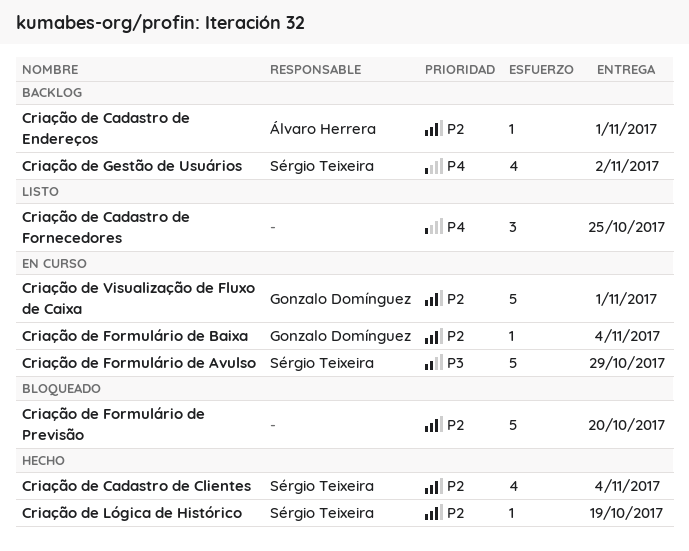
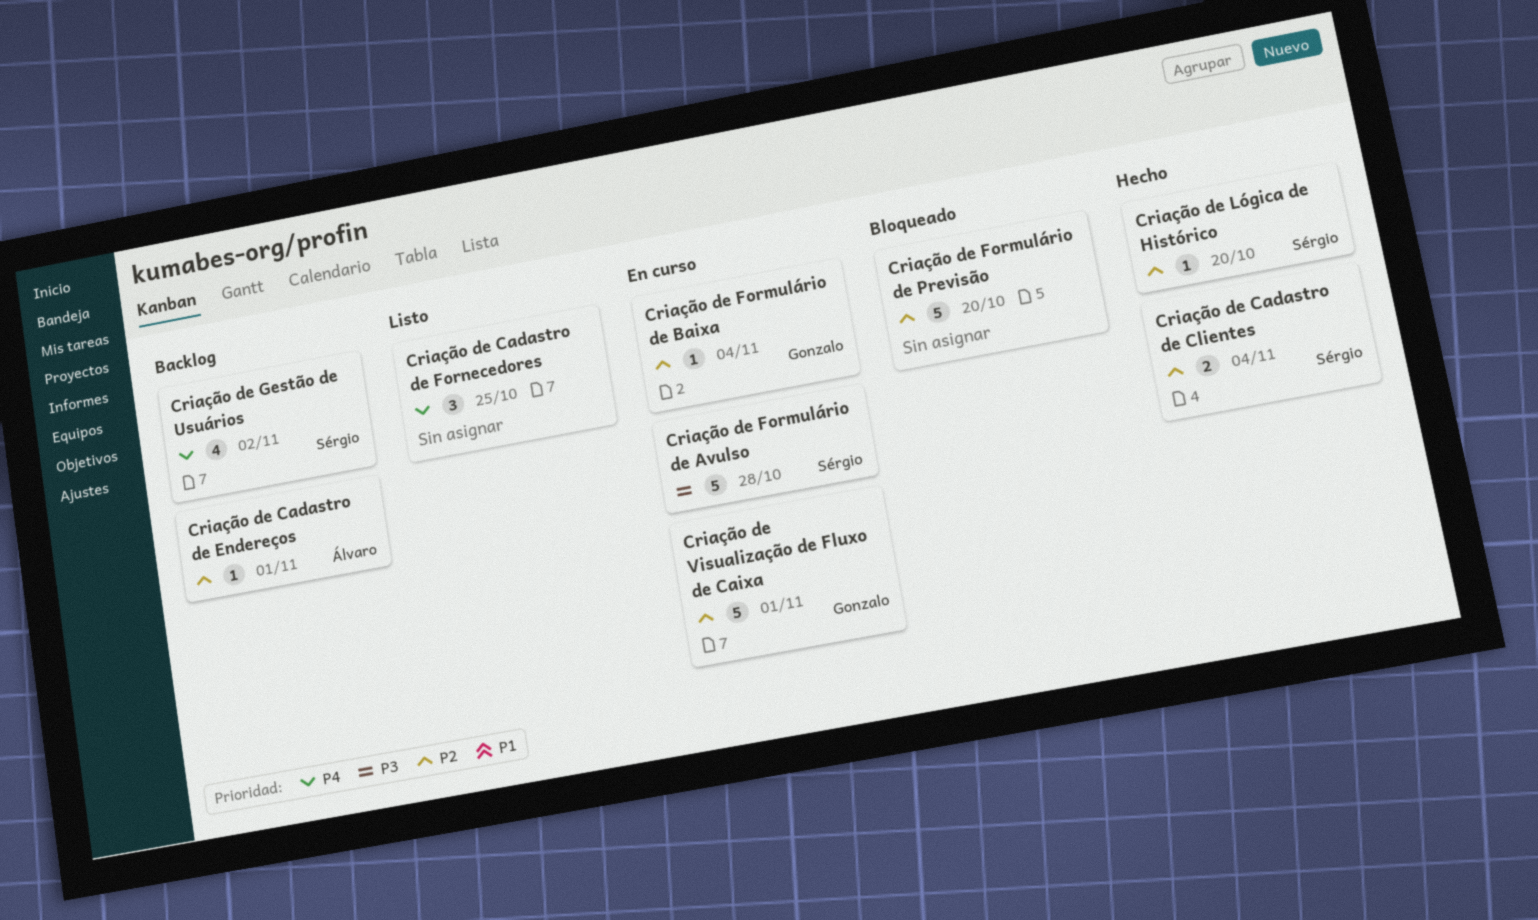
Criação de Cadastro de Clientes, estimate: 4 -> 2
Criação de Formulário de Avulso, due: Oct 29 -> Oct 28
Criação de Lógica de Histórico, due: Oct 19 -> Oct 20

